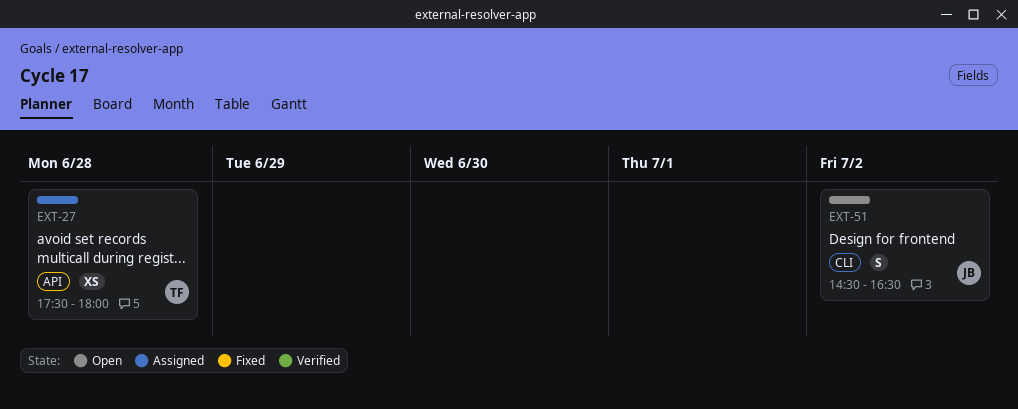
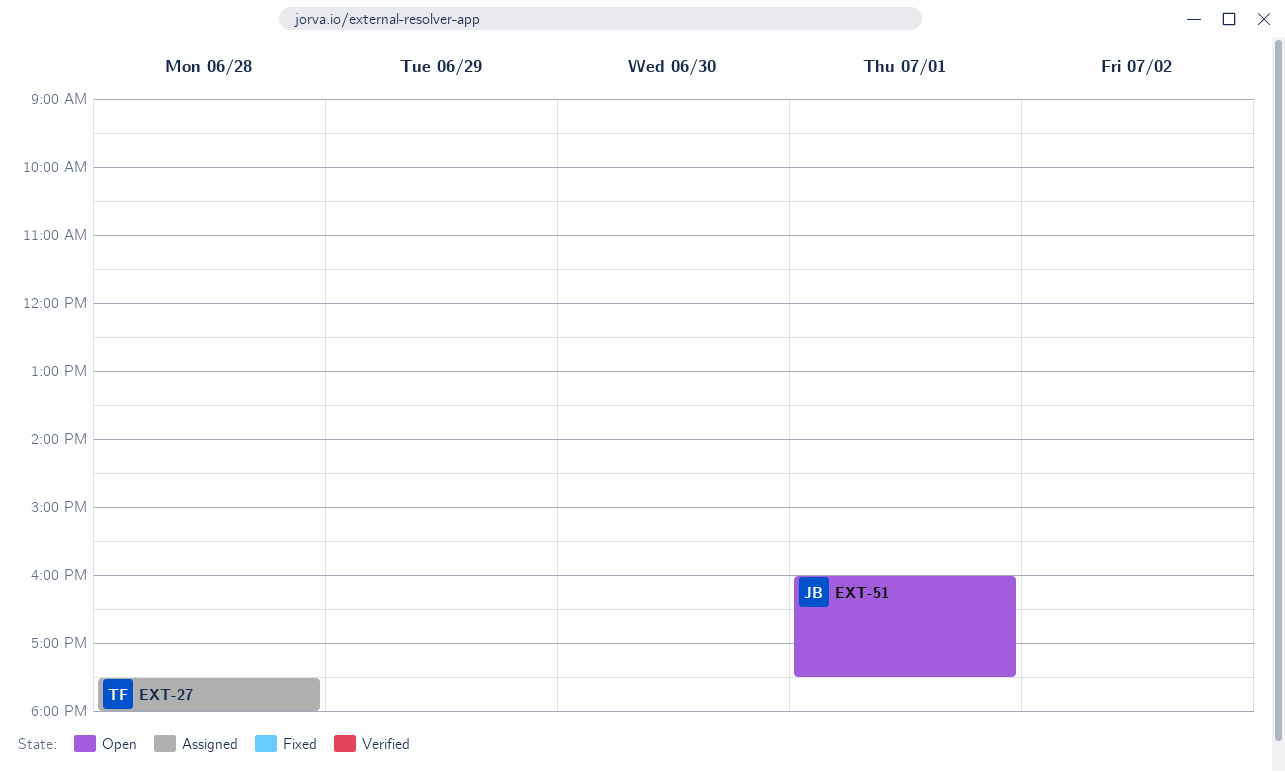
EXT-51, day: Jul 2 -> Jul 1
EXT-51, begins: 14:30 -> 16:00
EXT-51, ends: 16:30 -> 17:30

